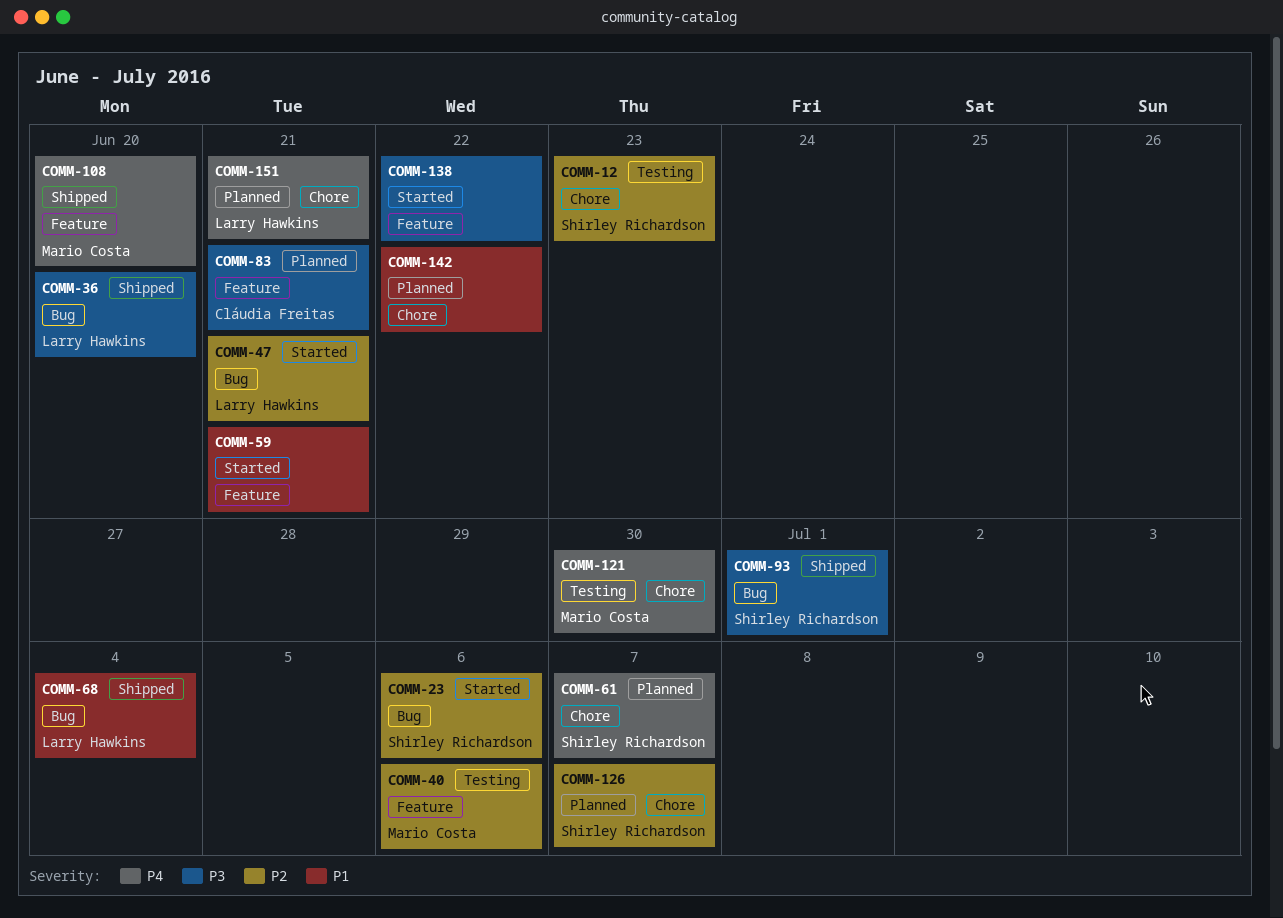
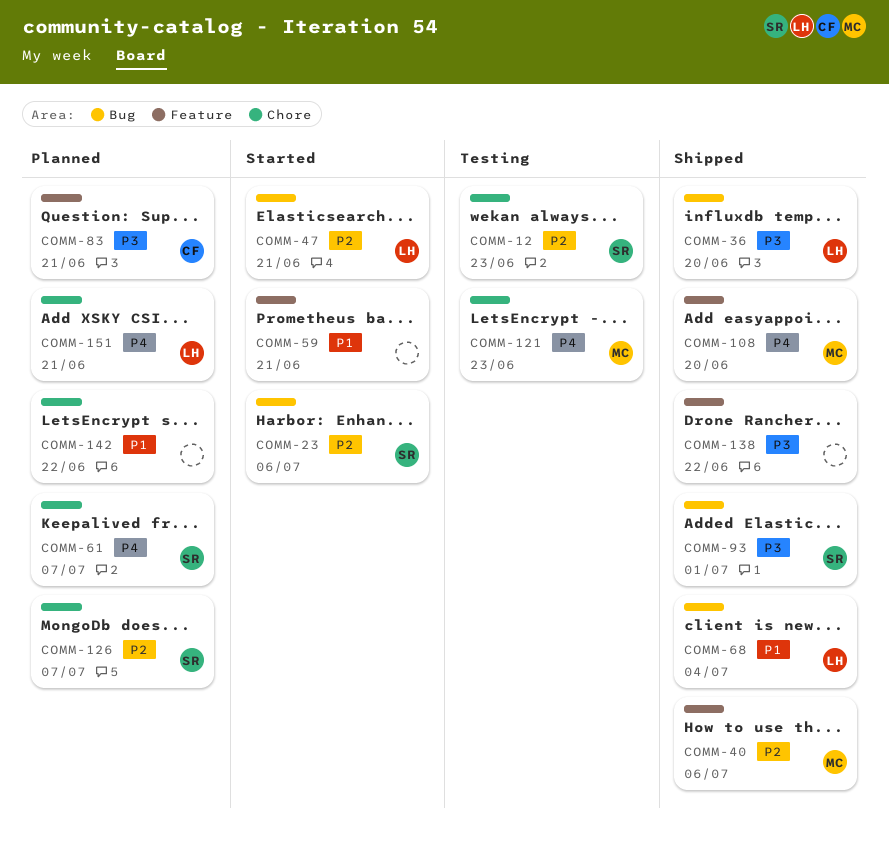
COMM-40, status: Testing -> Shipped
COMM-121, due: Jun 30 -> Jun 23
COMM-138, status: Started -> Shipped

